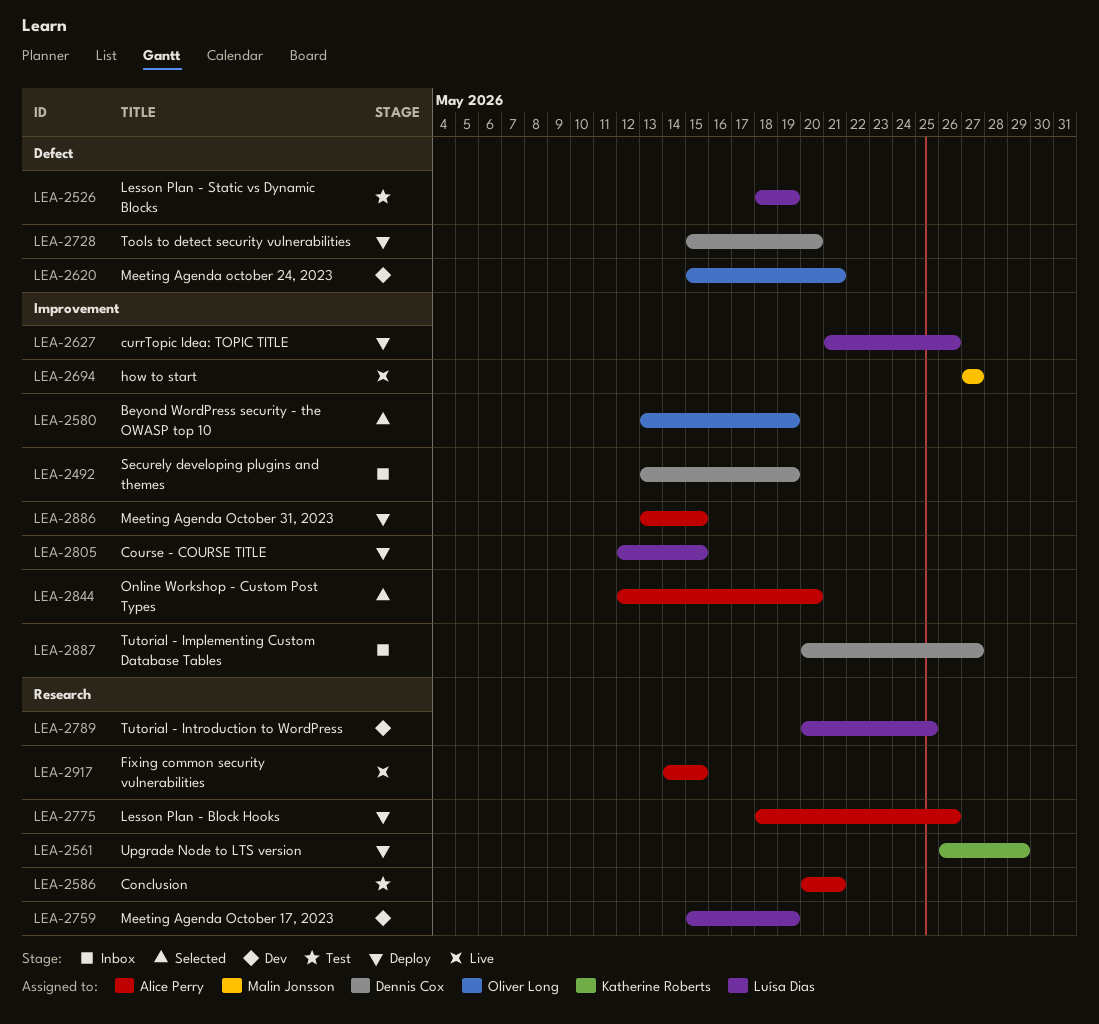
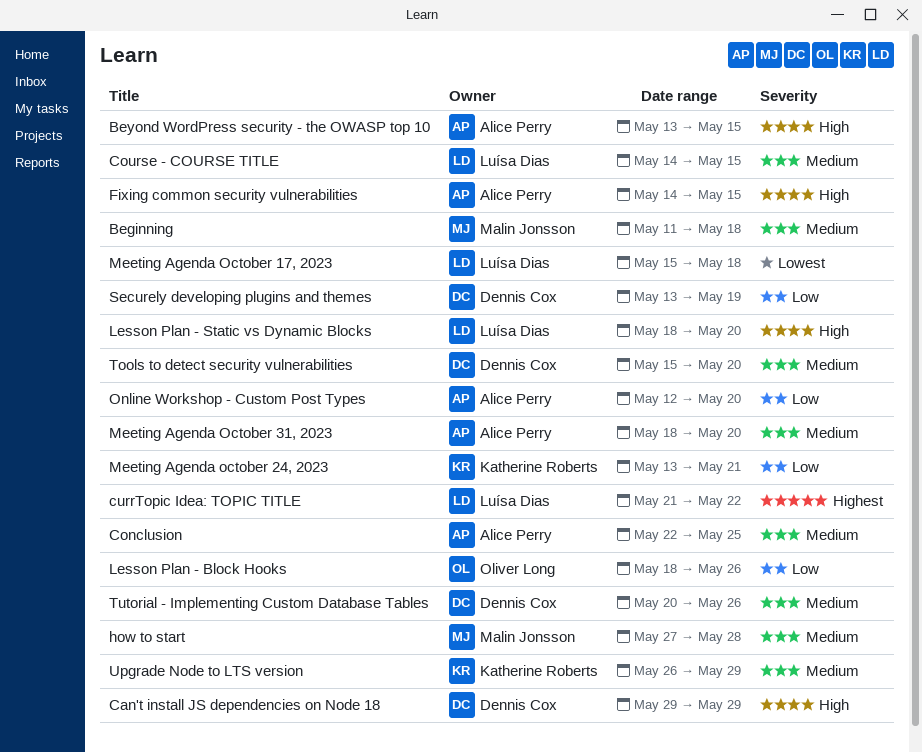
Beginning: none -> present
Beyond WordPress security - the OWASP top 10, owner: Oliver Long -> Alice Perry
Beyond WordPress security - the OWASP top 10, due: May 19 -> May 15
Can't install JS dependencies on Node 18: none -> present
Conclusion, start: May 20 -> May 22
Conclusion, due: May 21 -> May 25
Course - COURSE TITLE, start: May 12 -> May 14
currTopic Idea: TOPIC TITLE, due: May 26 -> May 22
how to start, due: May 27 -> May 28
Lesson Plan - Block Hooks, owner: Alice Perry -> Oliver Long
Lesson Plan - Static vs Dynamic Blocks, due: May 19 -> May 20
Meeting Agenda October 17, 2023, due: May 19 -> May 18
Meeting Agenda october 24, 2023, owner: Oliver Long -> Katherine Roberts
Meeting Agenda october 24, 2023, start: May 15 -> May 13
Meeting Agenda October 31, 2023, start: May 13 -> May 18
Meeting Agenda October 31, 2023, due: May 15 -> May 20
Tutorial - Implementing Custom Database Tables, due: May 27 -> May 26
Tutorial - Introduction to WordPress: present -> none

